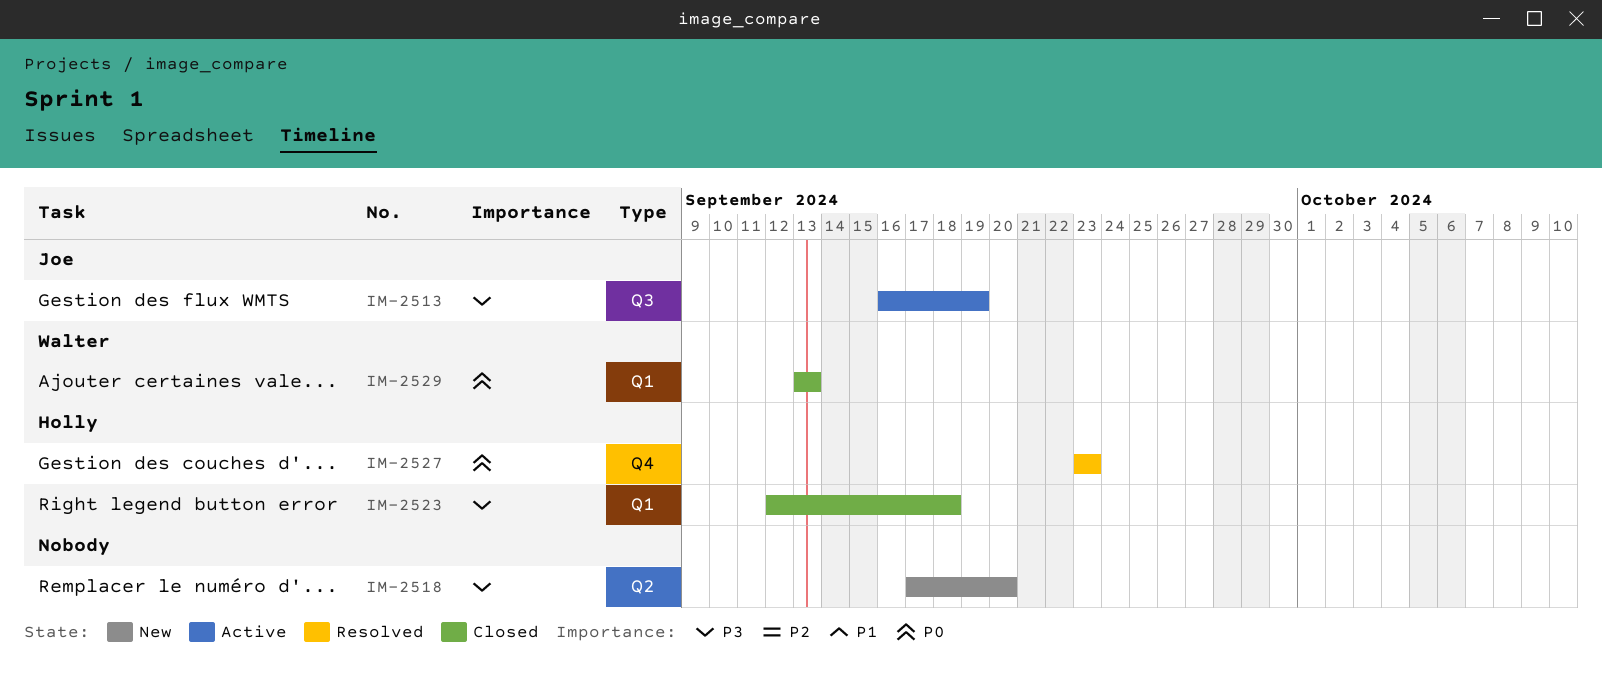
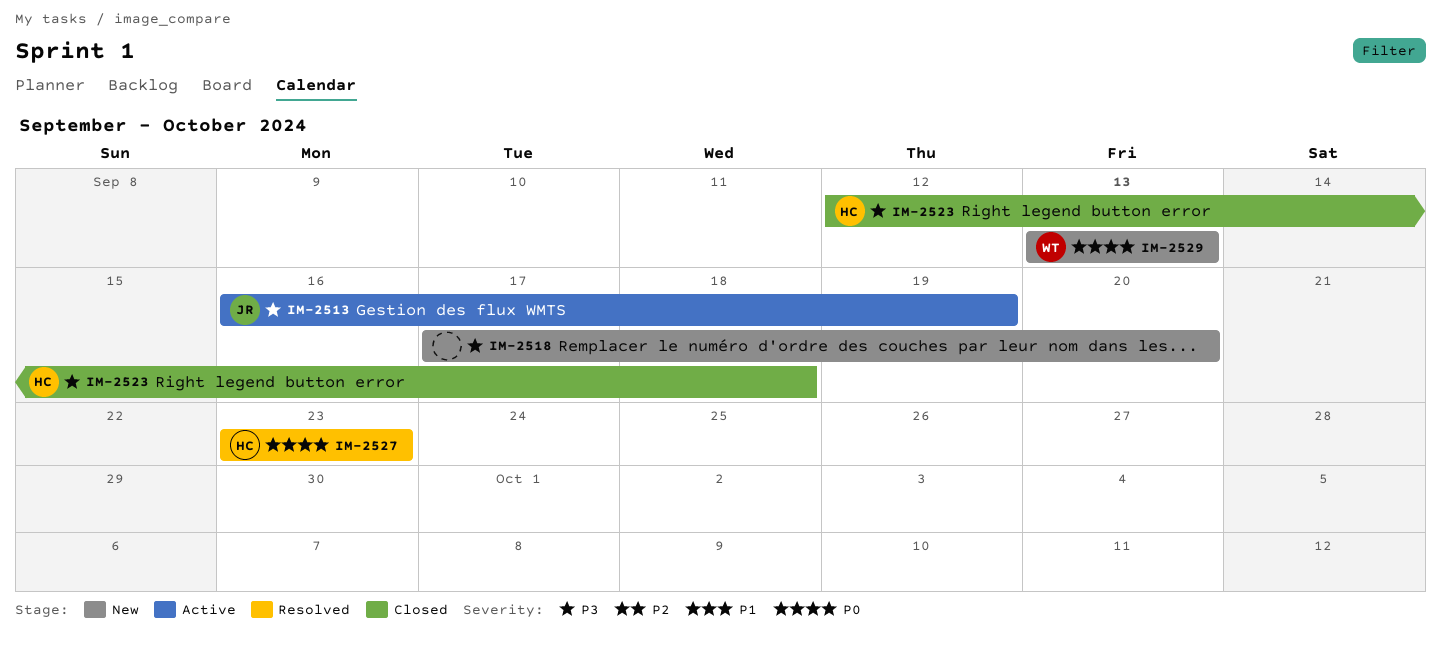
IM-2529, status: Closed -> New

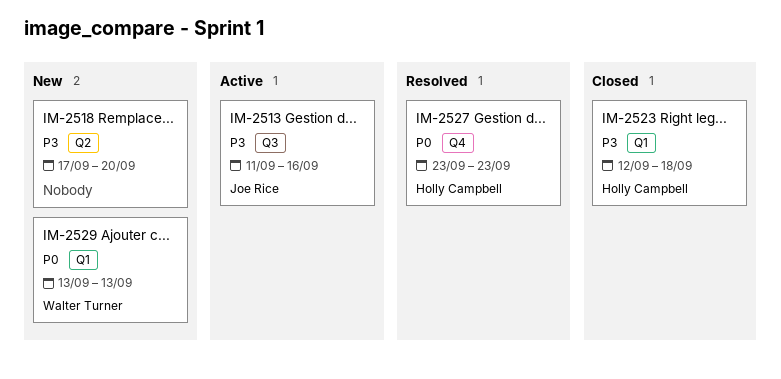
IM-2513, start: Sep 16 -> Sep 11
IM-2513, due: Sep 19 -> Sep 16

